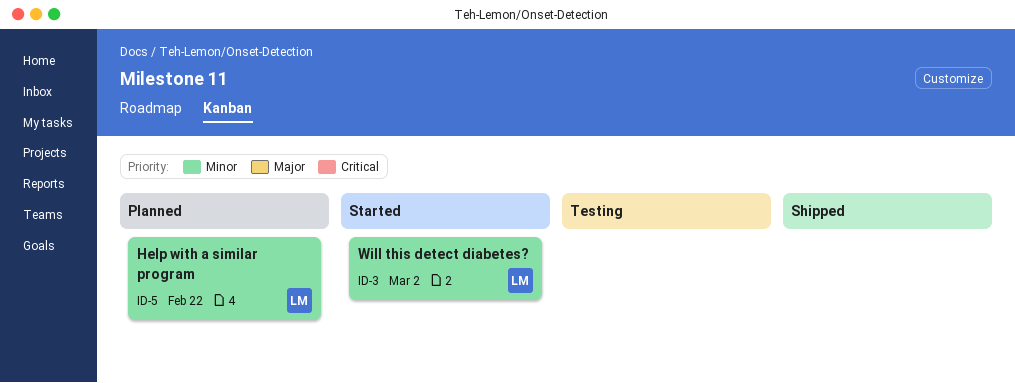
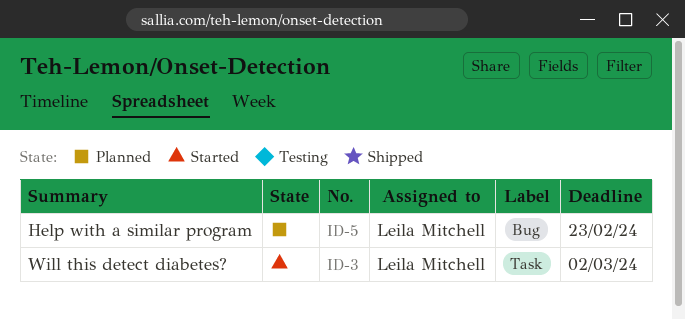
ID-5, due: Feb 22 -> Feb 23

